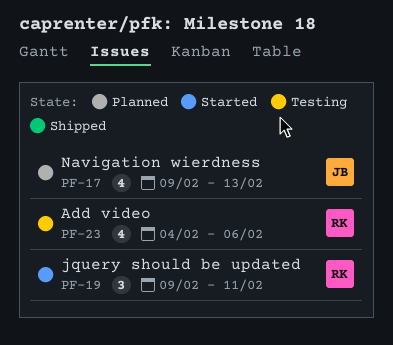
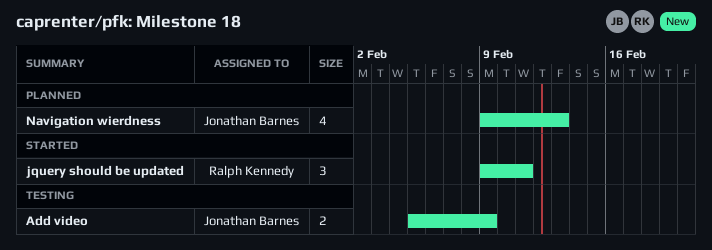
Add video, owner: Ralph Kennedy -> Jonathan Barnes
Add video, estimate: 4 -> 2
Add video, start: Feb 4 -> Feb 5
Add video, due: Feb 6 -> Feb 9

